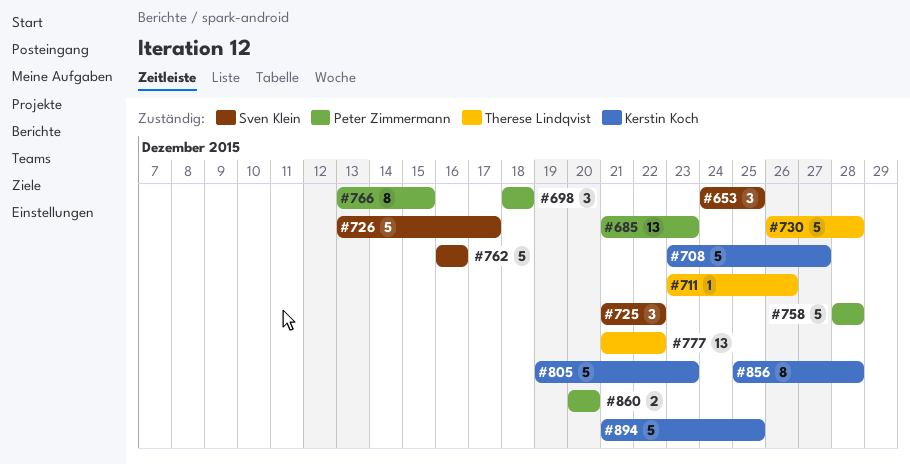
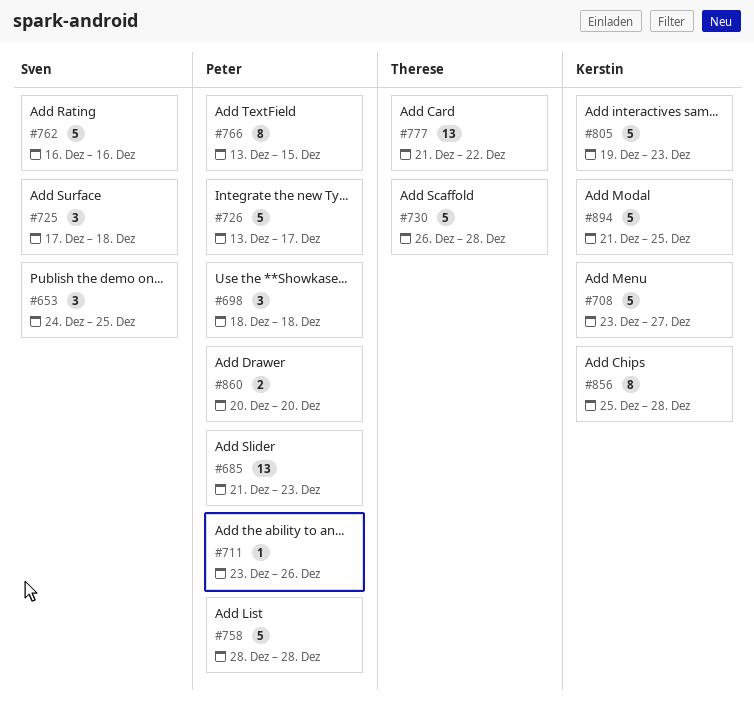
#711, owner: Therese Lindqvist -> Peter Zimmermann
#725, start: Dec 21 -> Dec 17
#725, due: Dec 22 -> Dec 18
#726, owner: Sven Klein -> Peter Zimmermann

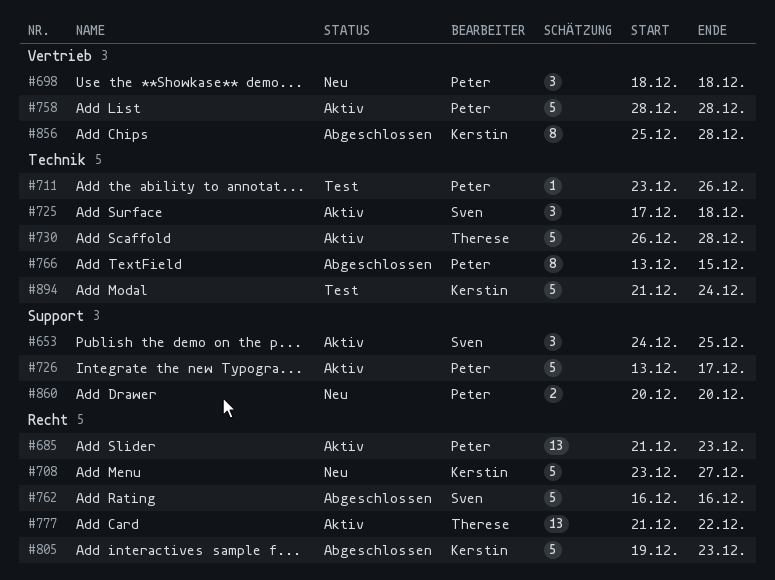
#894, due: Dec 25 -> Dec 24

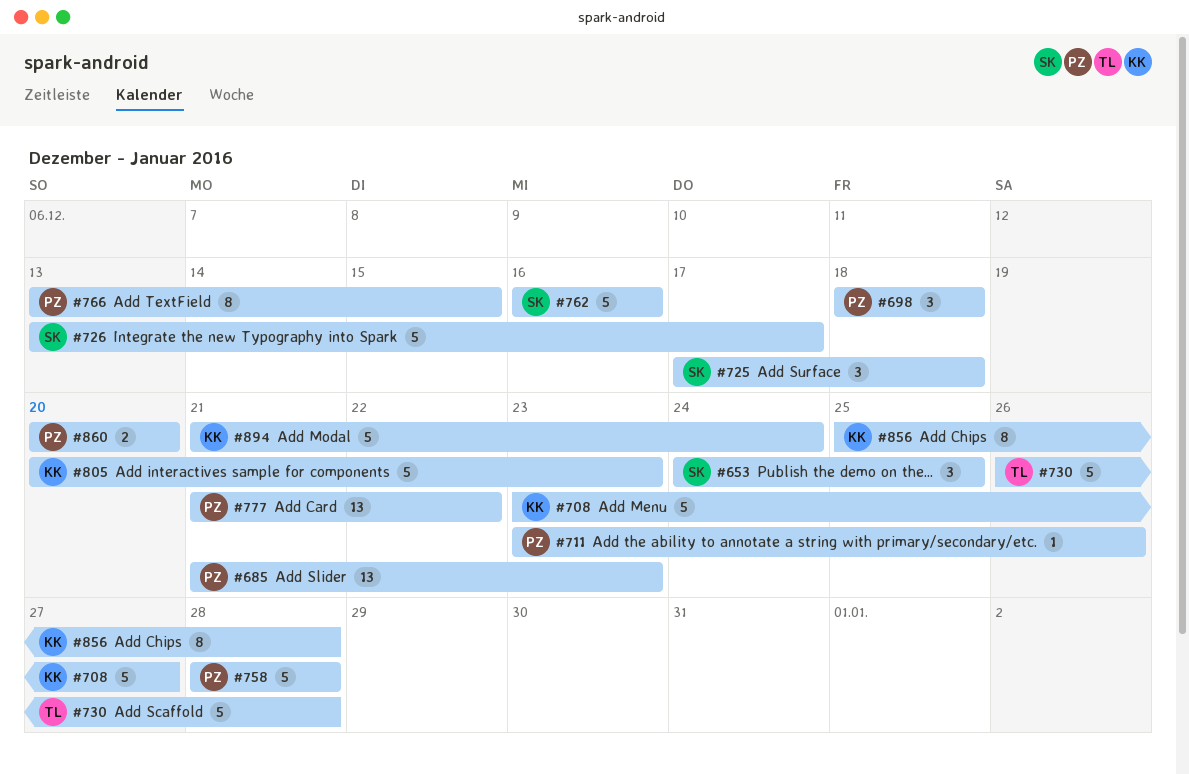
#726, owner: Peter -> Sven
#777, owner: Therese -> Peter
#805, start: Dec 19 -> Dec 20

